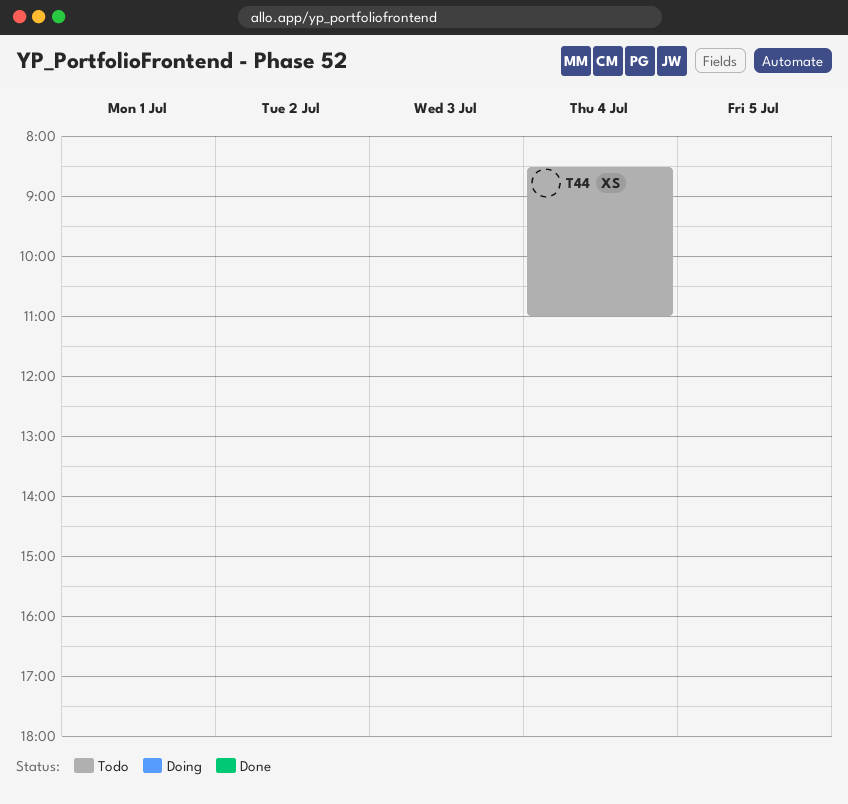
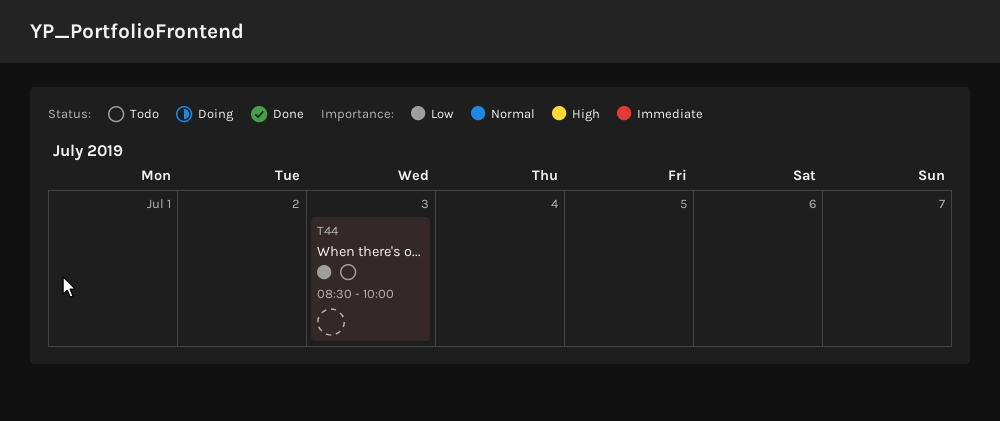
T44, day: Jul 4 -> Jul 3
T44, ends: 11:00 -> 10:00

